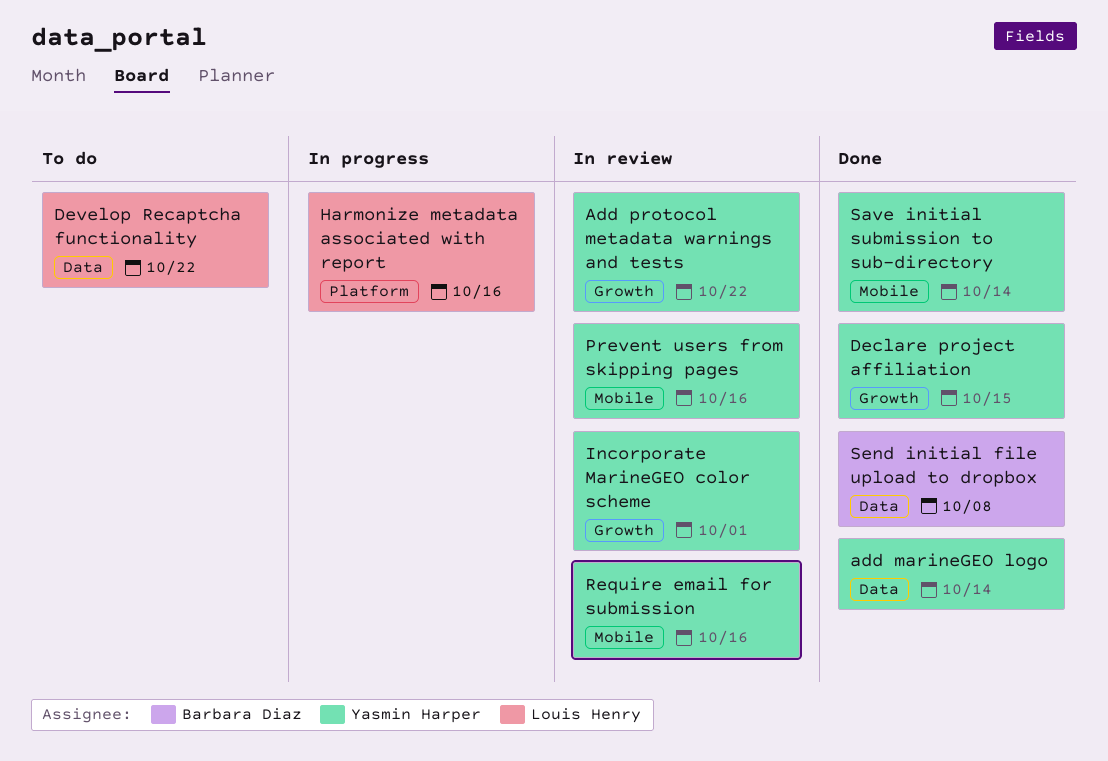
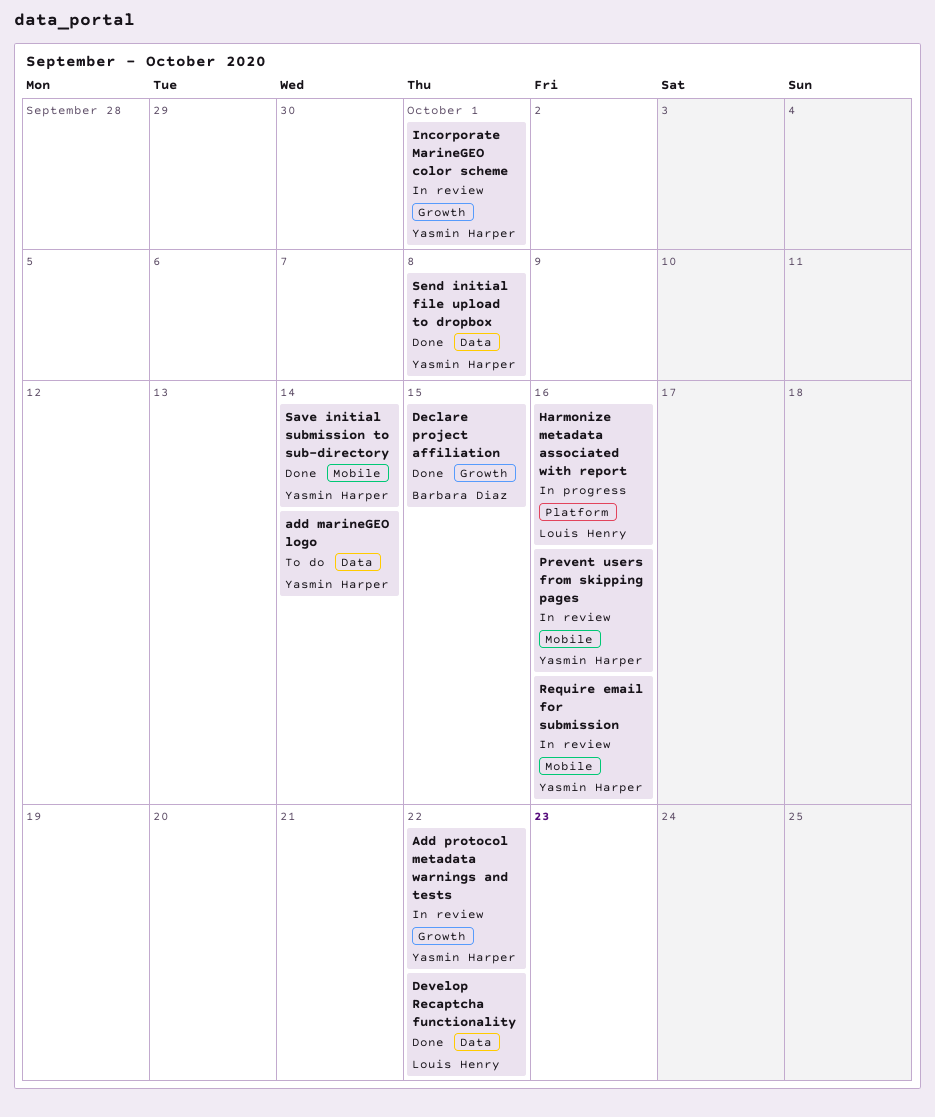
add marineGEO logo, status: Done -> To do
Declare project affiliation, owner: Yasmin Harper -> Barbara Diaz
Develop Recaptcha functionality, status: To do -> Done
Send initial file upload to dropbox, owner: Barbara Diaz -> Yasmin Harper

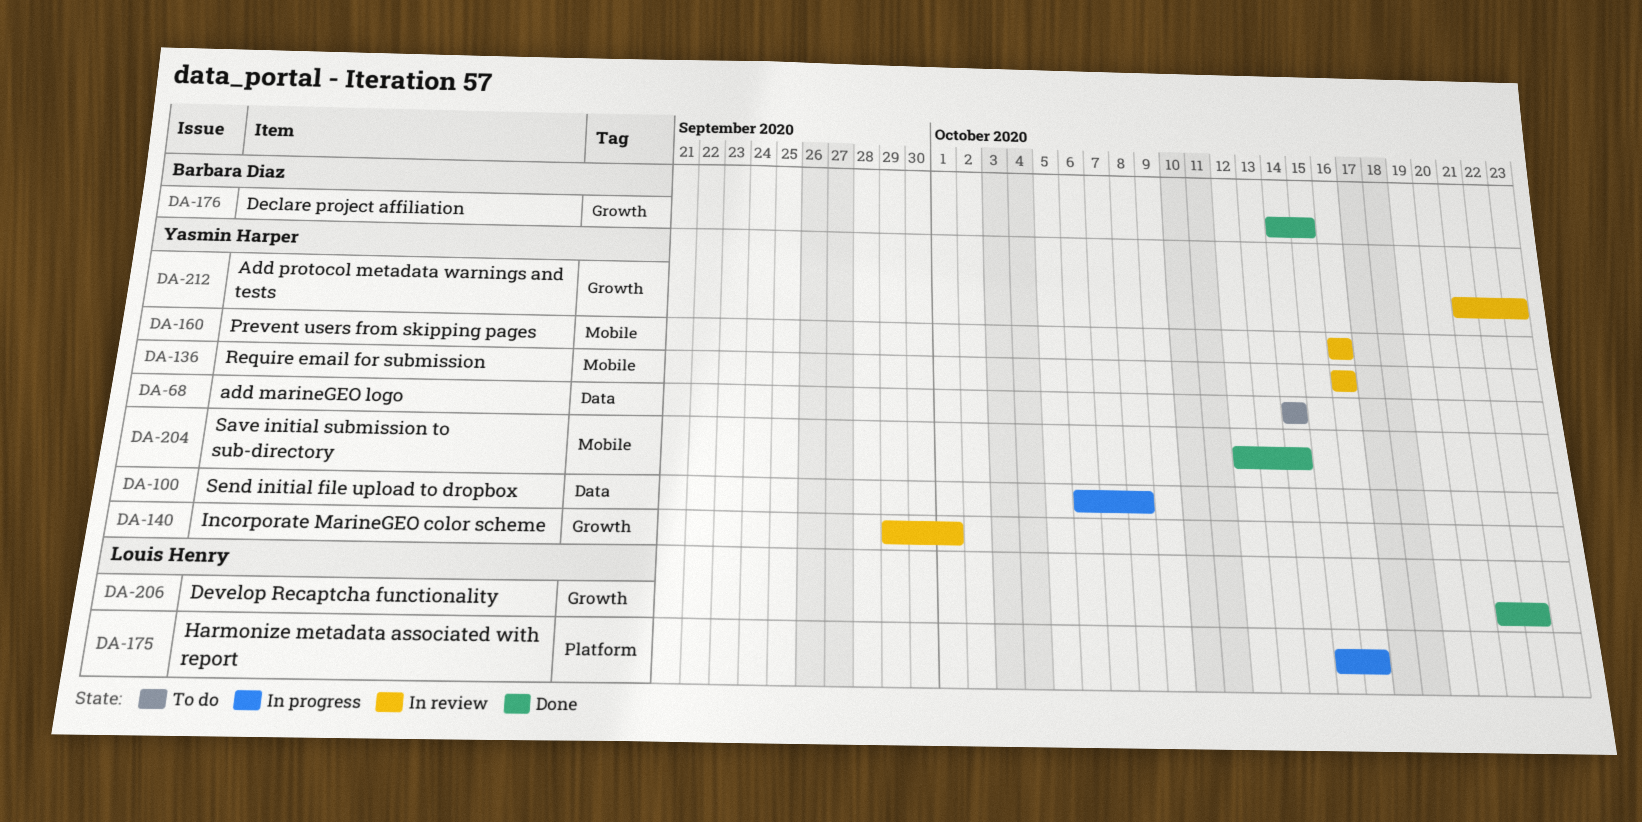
Add protocol metadata warnings and tests, due: Oct 22 -> Oct 23
Develop Recaptcha functionality, label: Data -> Growth
Send initial file upload to dropbox, status: Done -> In progress

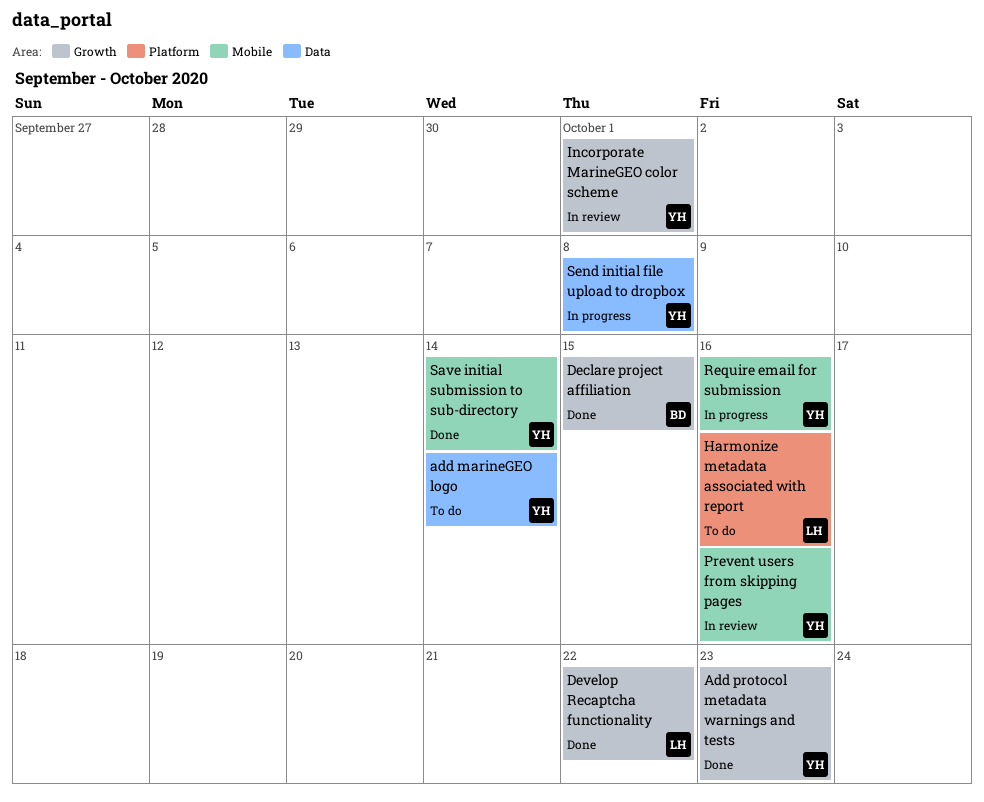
Add protocol metadata warnings and tests, status: In review -> Done
Harmonize metadata associated with report, status: In progress -> To do
Require email for submission, status: In review -> In progress

